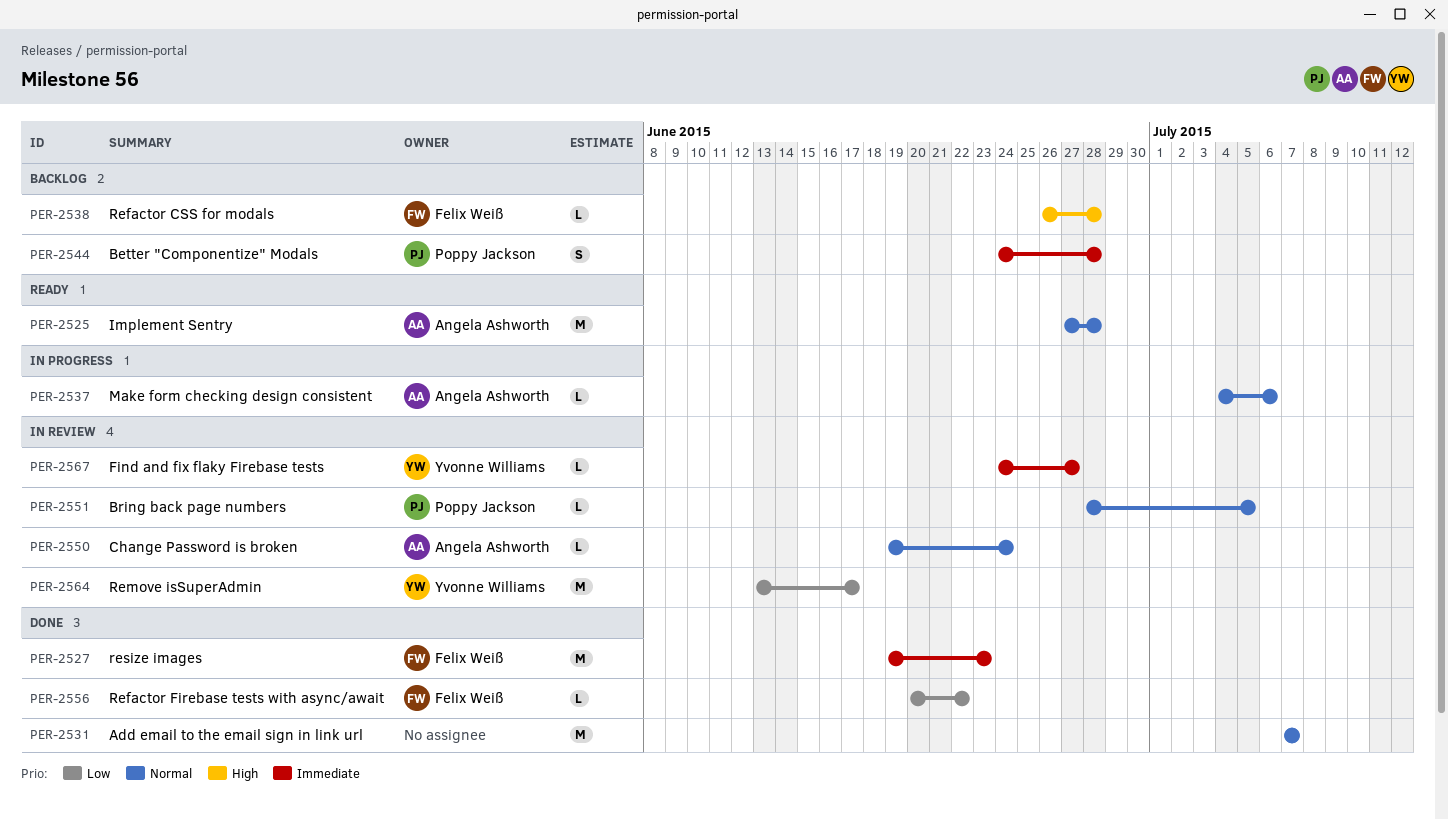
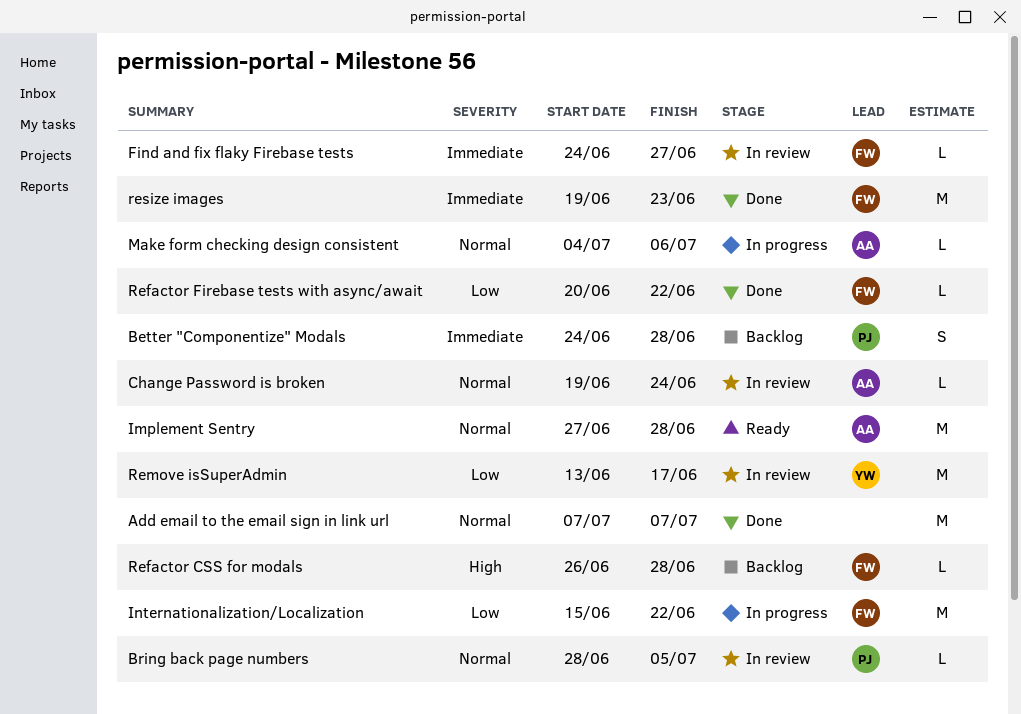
Find and fix flaky Firebase tests, owner: Yvonne Williams -> Felix Weiß
Internationalization/Localization: none -> present

